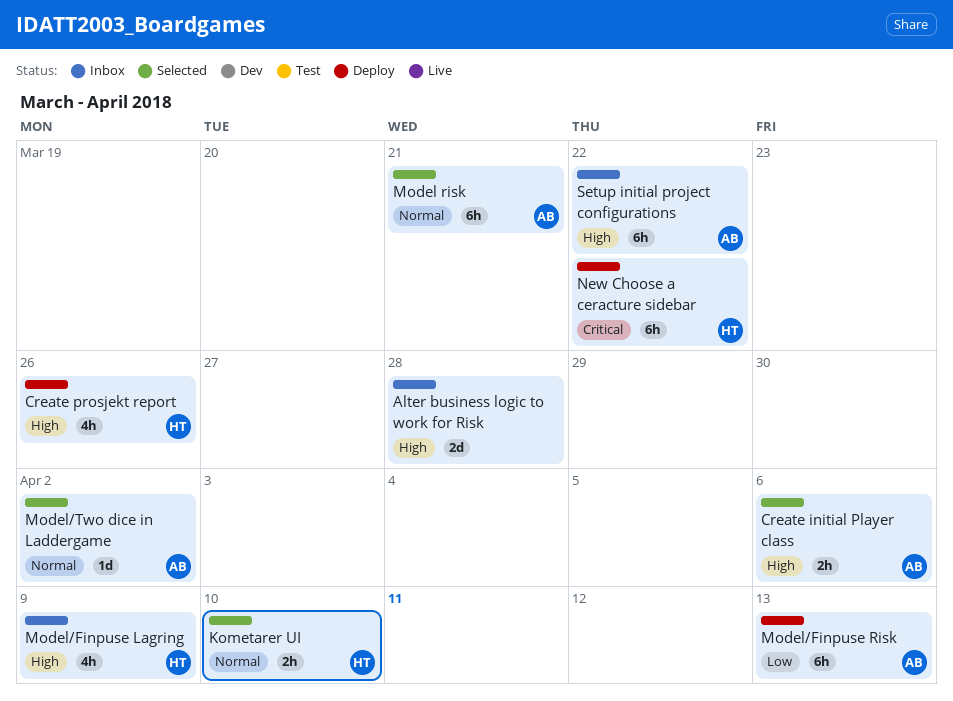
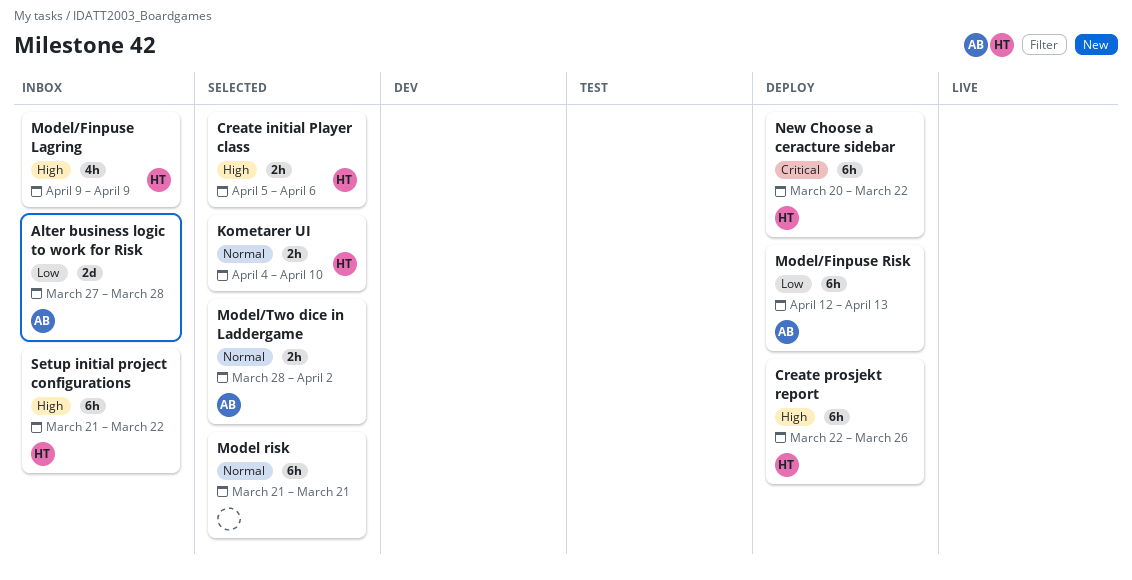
Alter business logic to work for Risk, owner: none -> AB
Alter business logic to work for Risk, priority: High -> Low
Create initial Player class, owner: AB -> HT
Create prosjekt report, estimate: 4h -> 6h
Model risk, owner: AB -> none
Model/Two dice in Laddergame, estimate: 1d -> 2h
Setup initial project configurations, owner: AB -> HT

